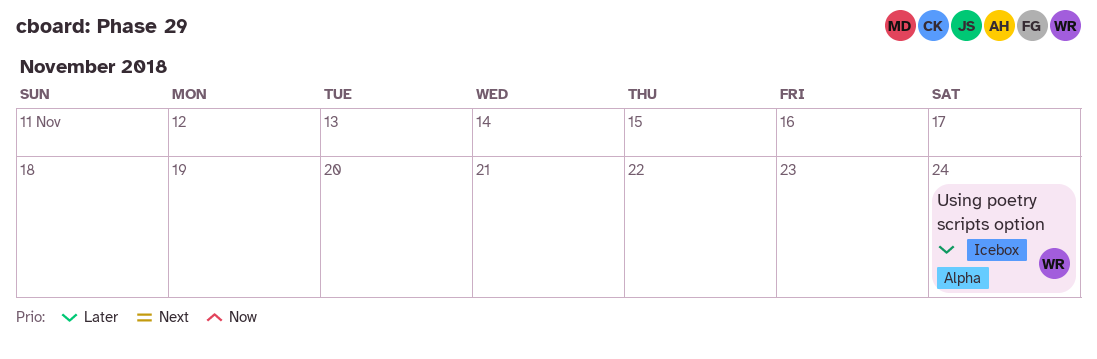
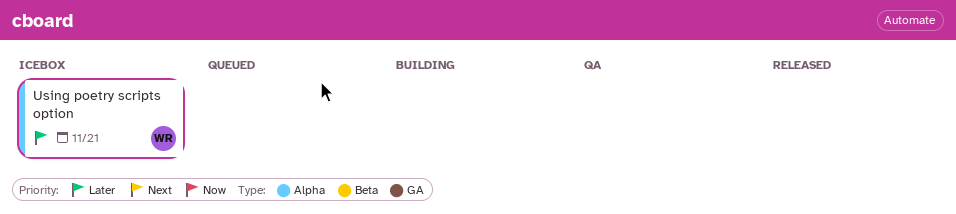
Using poetry scripts option, due: Nov 24 -> Nov 21

